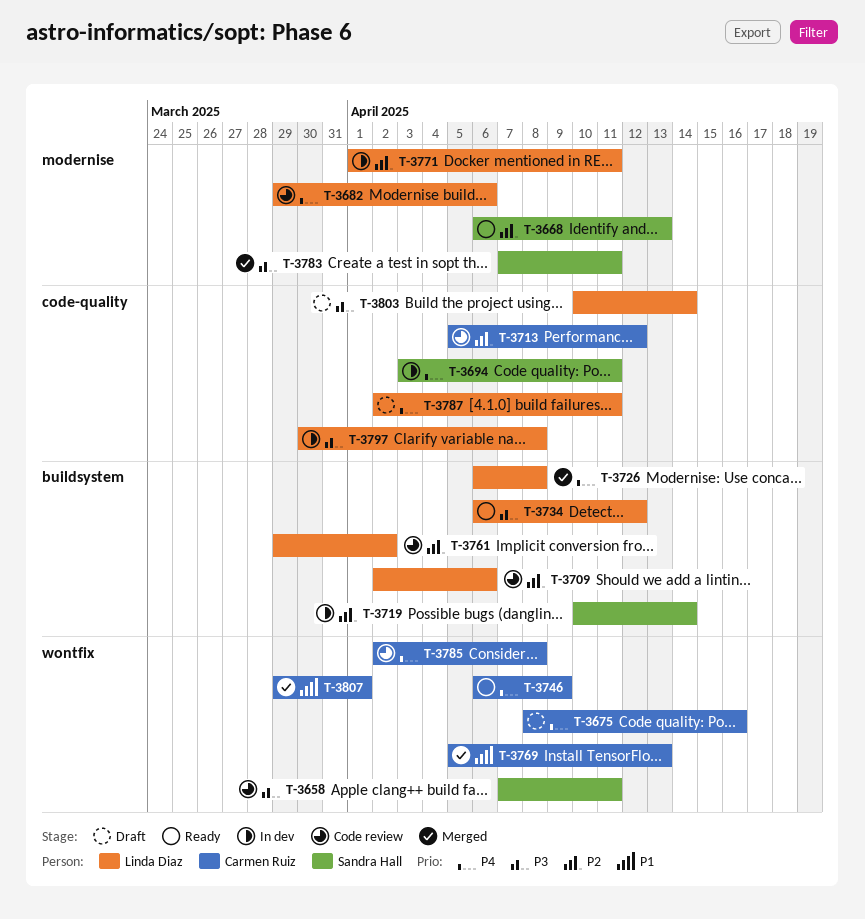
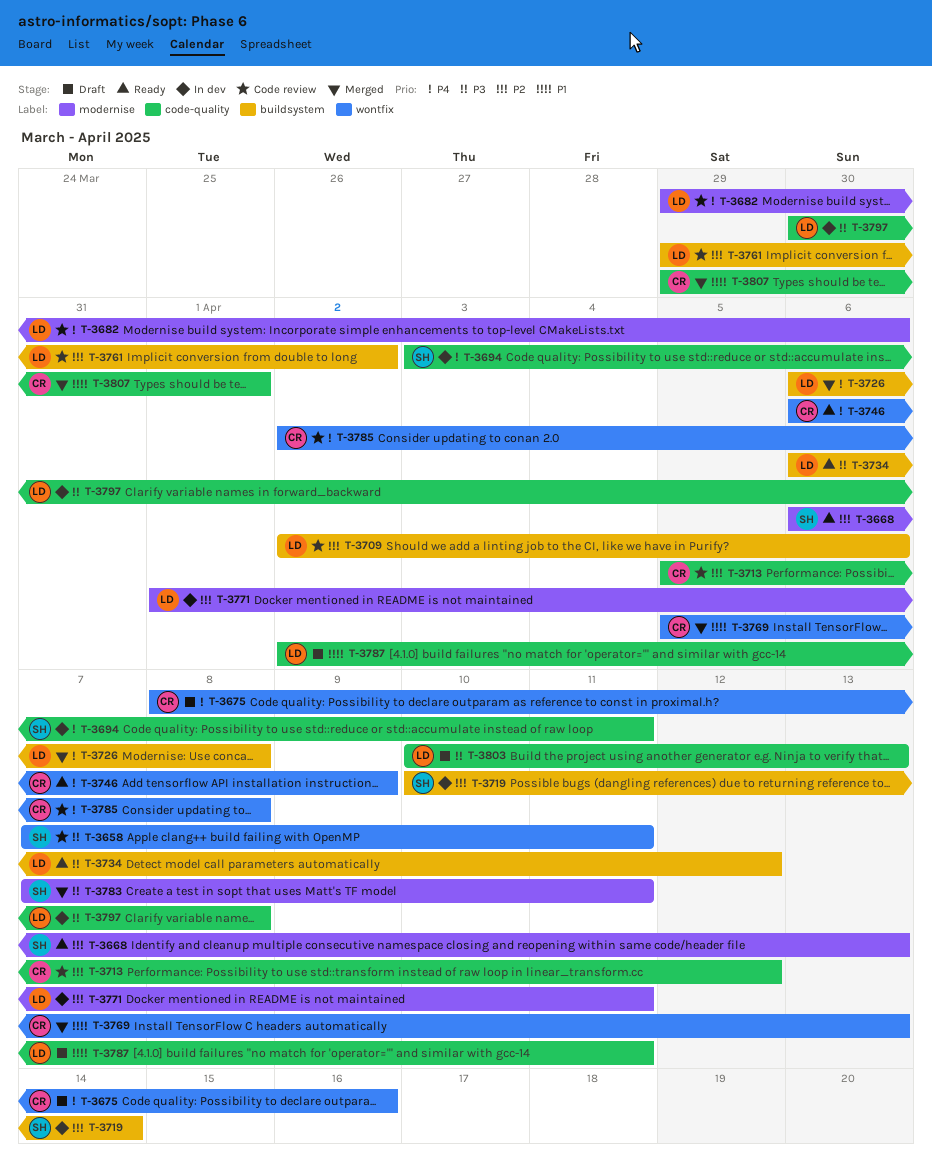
T-3787, priority: P4 -> P1
T-3803, due: Apr 14 -> Apr 13
T-3807, label: wontfix -> code-quality

